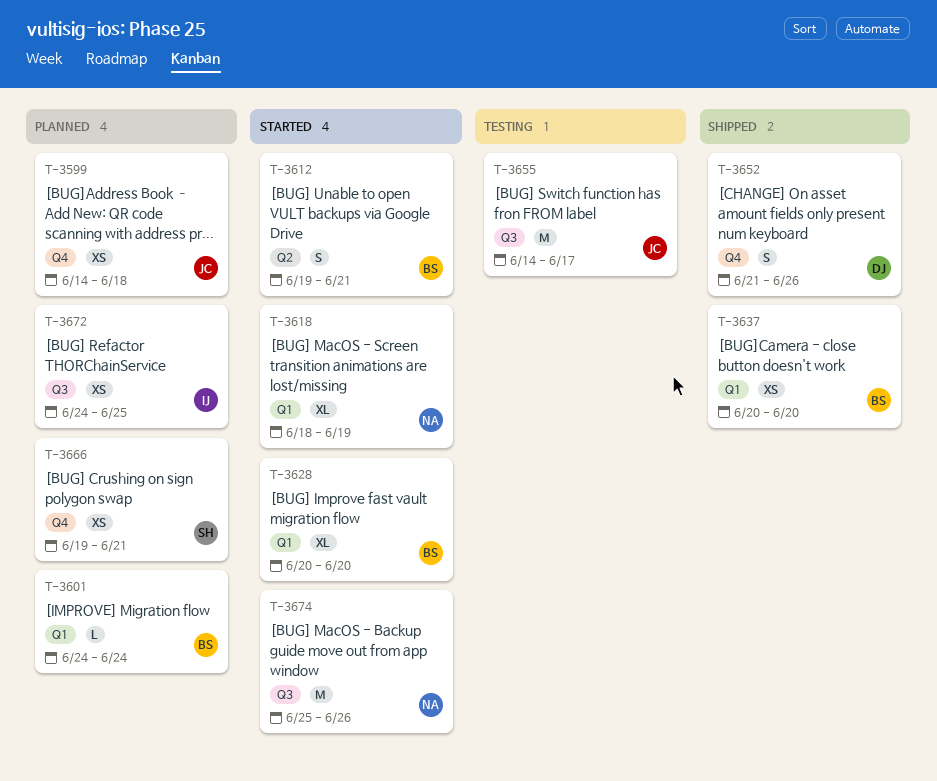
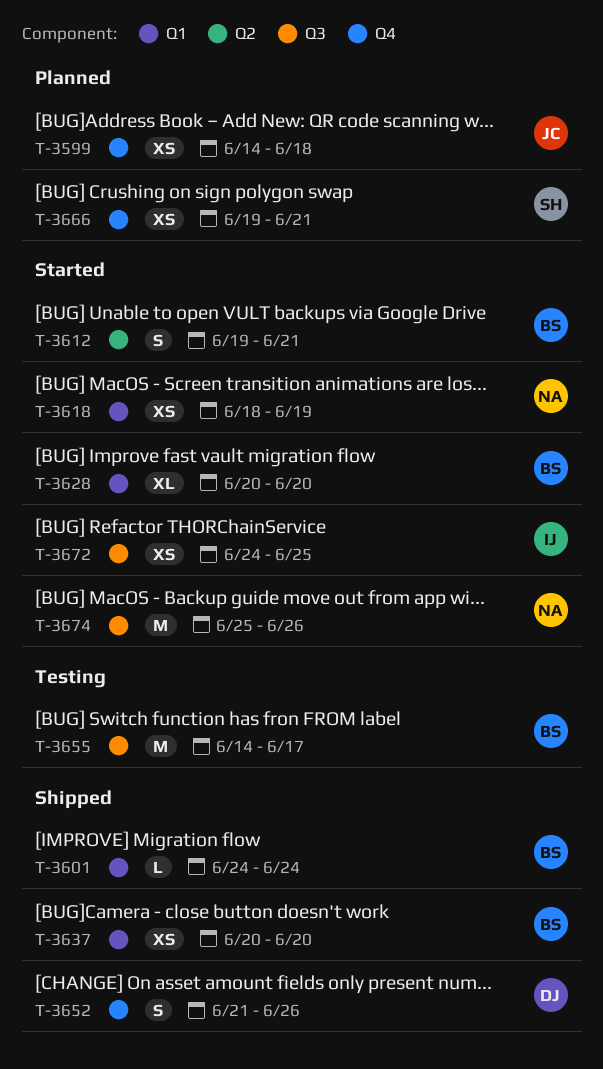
T-3601, status: Planned -> Shipped
T-3618, estimate: XL -> XS
T-3655, owner: JC -> BS
T-3672, status: Planned -> Started

